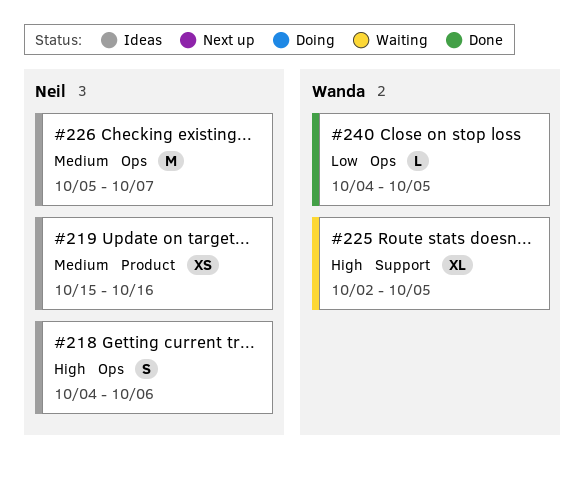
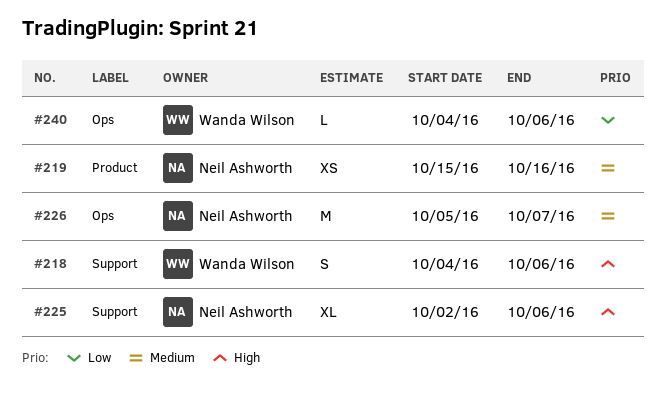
#218, owner: Neil Ashworth -> Wanda Wilson
#218, label: Ops -> Support
#225, owner: Wanda Wilson -> Neil Ashworth
#225, due: Oct 5 -> Oct 6
#240, due: Oct 5 -> Oct 6

